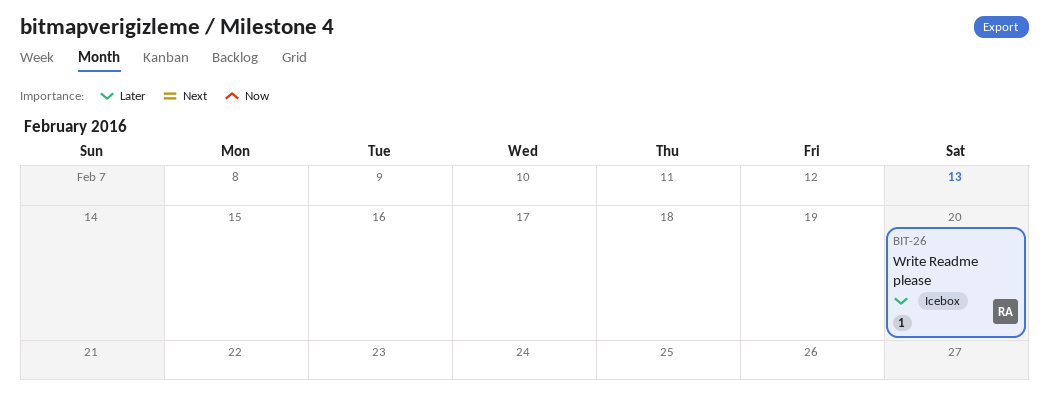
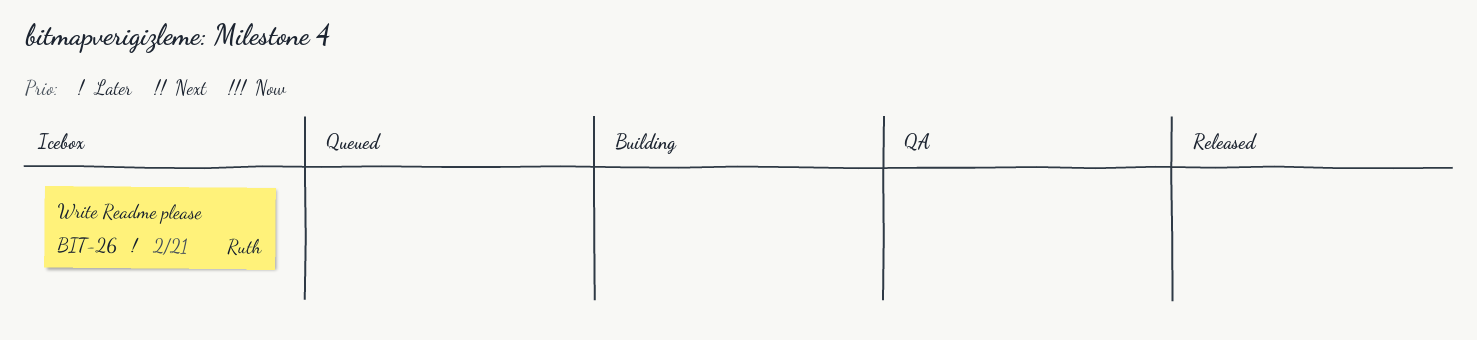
BIT-26, due: Feb 20 -> Feb 21

